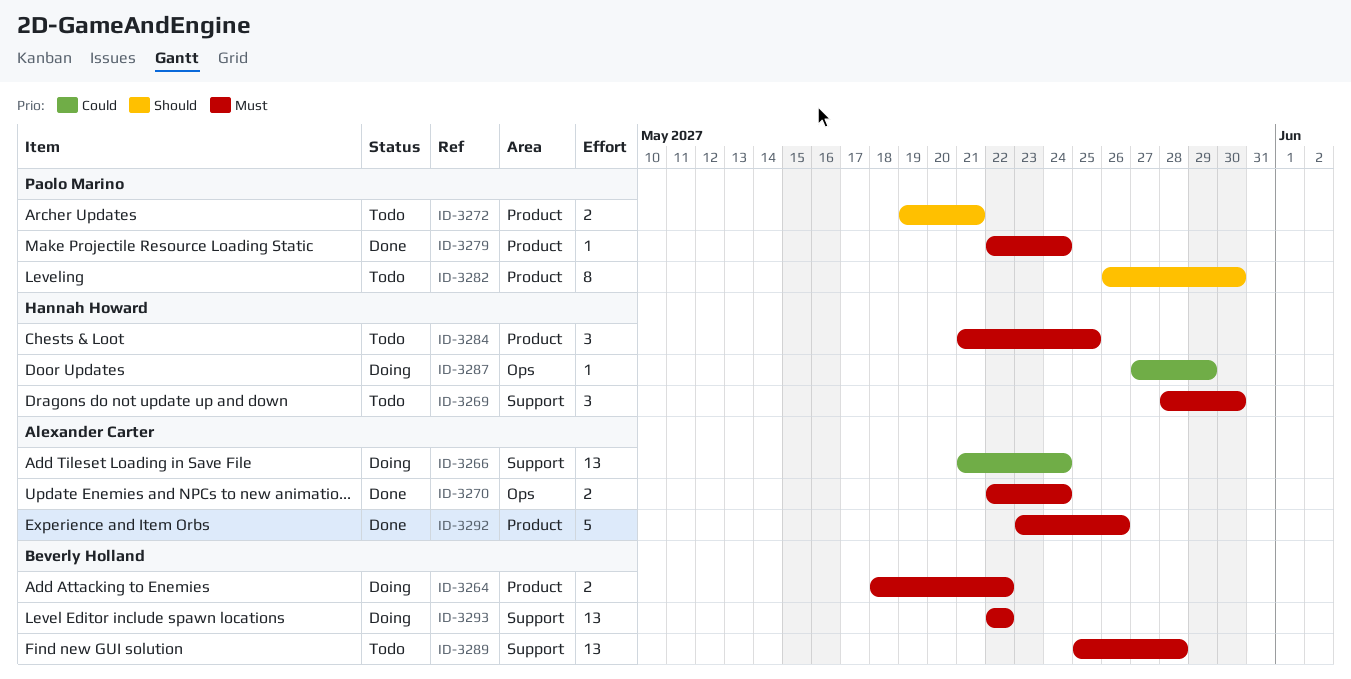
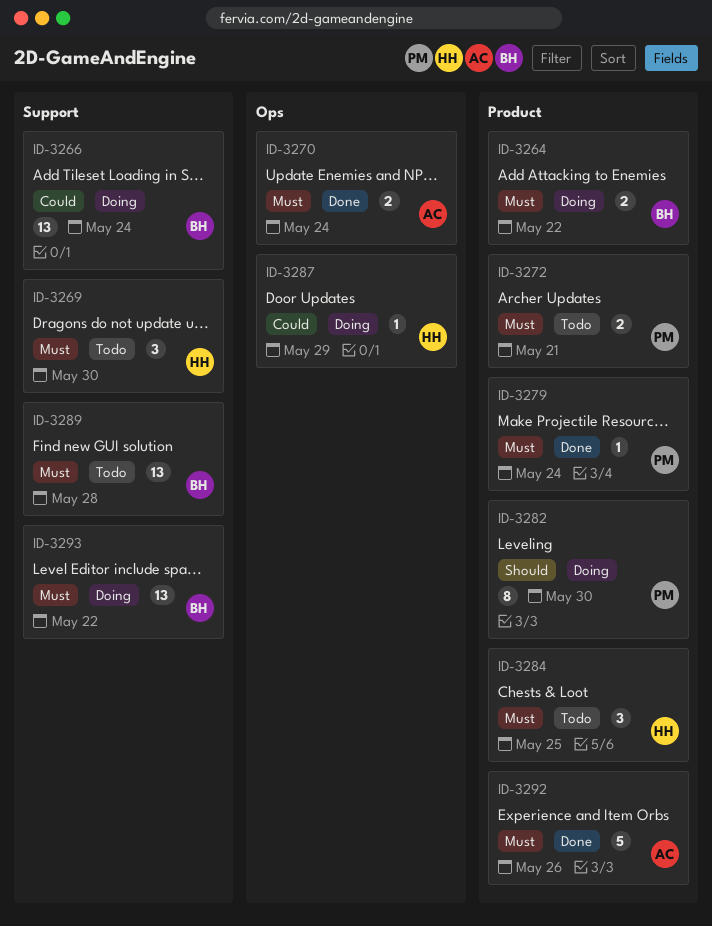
ID-3266, owner: Alexander Carter -> Beverly Holland
ID-3272, priority: Should -> Must
ID-3282, status: Todo -> Doing

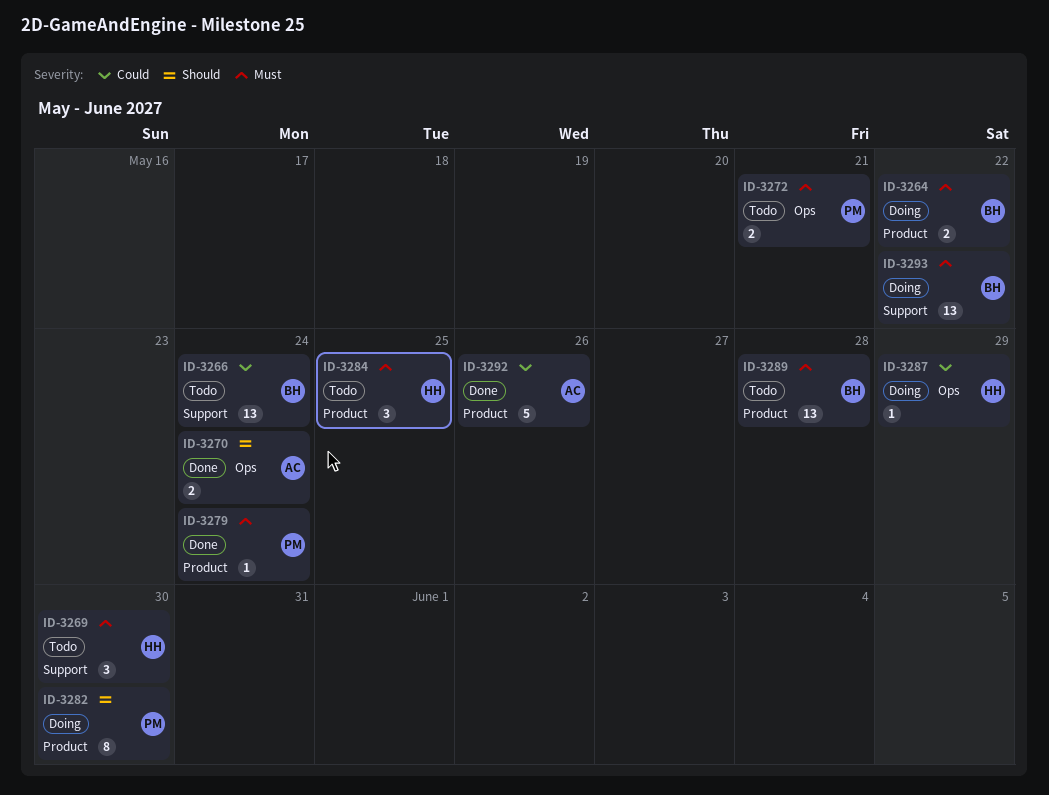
ID-3266, status: Doing -> Todo
ID-3270, priority: Must -> Should
ID-3272, label: Product -> Ops
ID-3289, label: Support -> Product
ID-3292, priority: Must -> Could

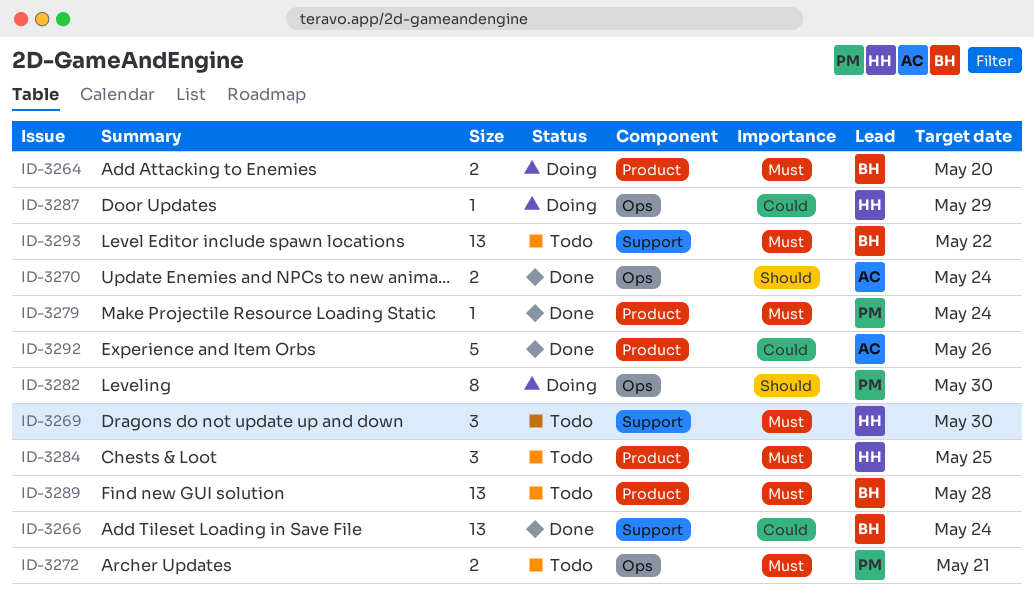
ID-3264, due: May 22 -> May 20
ID-3266, status: Todo -> Done
ID-3282, label: Product -> Ops
ID-3293, status: Doing -> Todo

